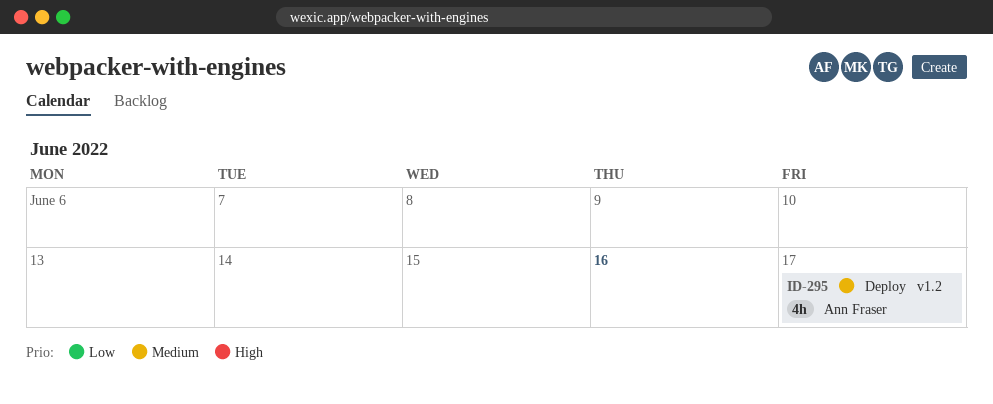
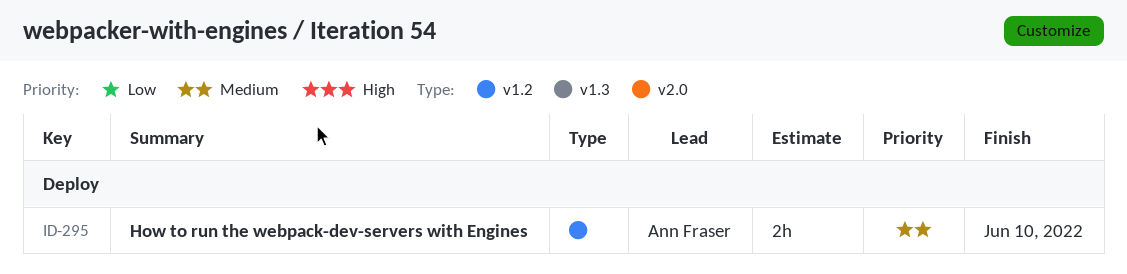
ID-295, estimate: 4h -> 2h
ID-295, due: Jun 17 -> Jun 10

